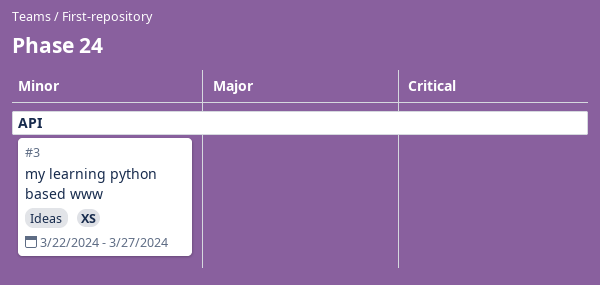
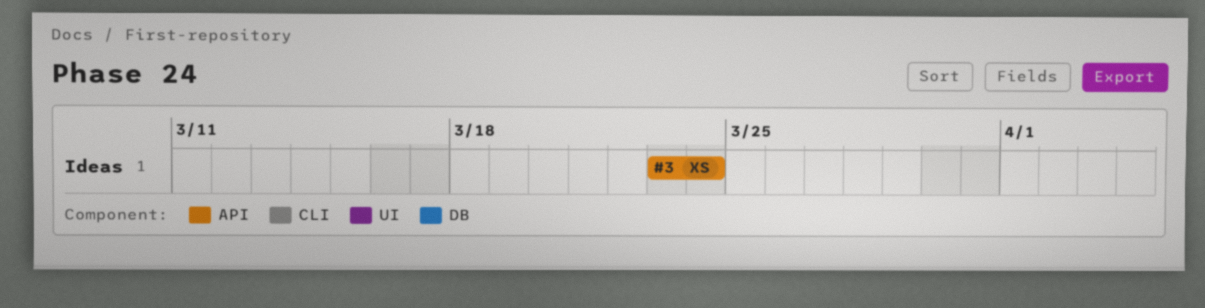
#3, start: Mar 22 -> Mar 23
#3, due: Mar 27 -> Mar 24

